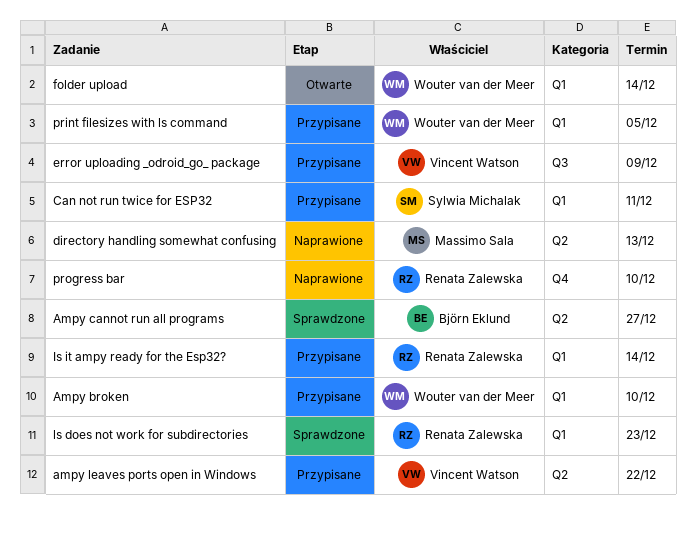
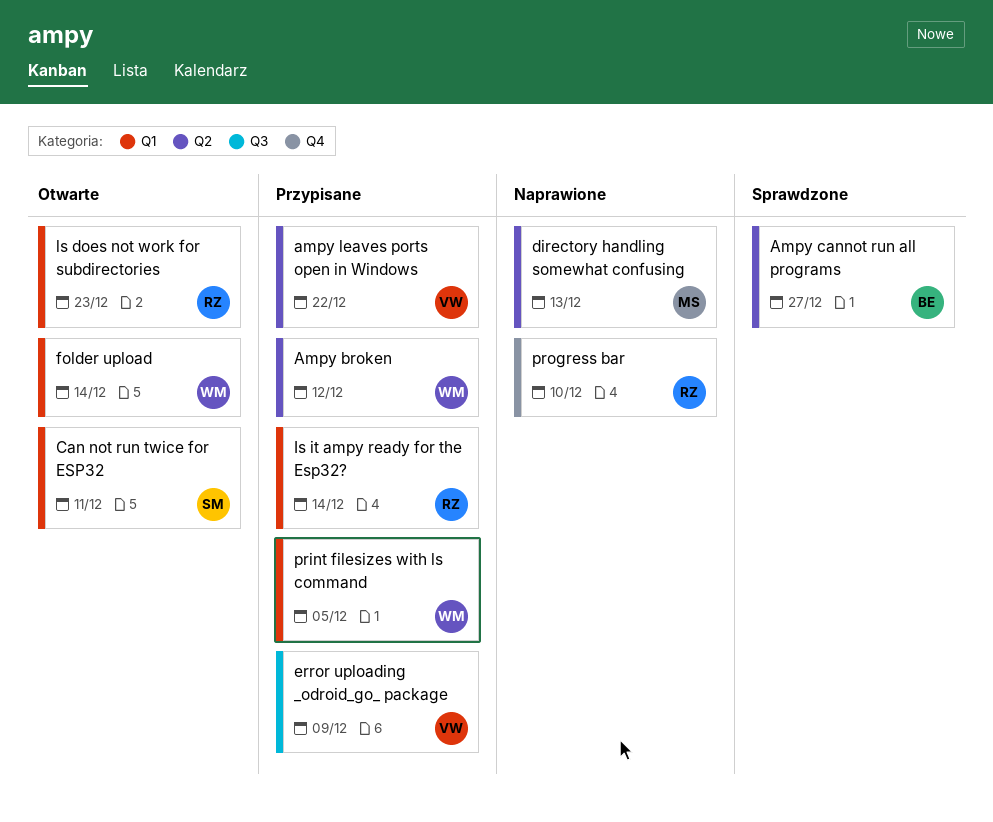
Ampy broken, label: Q1 -> Q2
Ampy broken, due: Dec 10 -> Dec 12
Can not run twice for ESP32, status: Przypisane -> Otwarte
ls does not work for subdirectories, status: Sprawdzone -> Otwarte

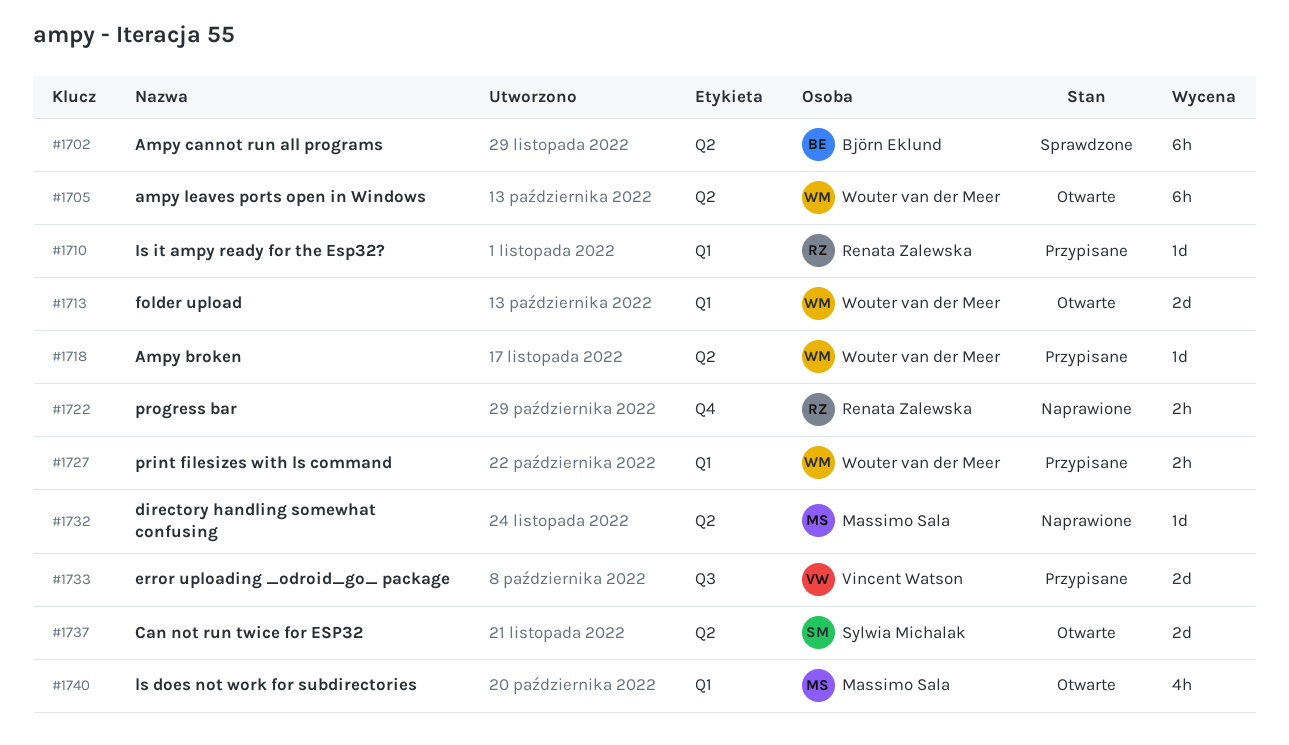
ampy leaves ports open in Windows, status: Przypisane -> Otwarte
ampy leaves ports open in Windows, owner: Vincent Watson -> Wouter van der Meer
Can not run twice for ESP32, label: Q1 -> Q2
ls does not work for subdirectories, owner: Renata Zalewska -> Massimo Sala

